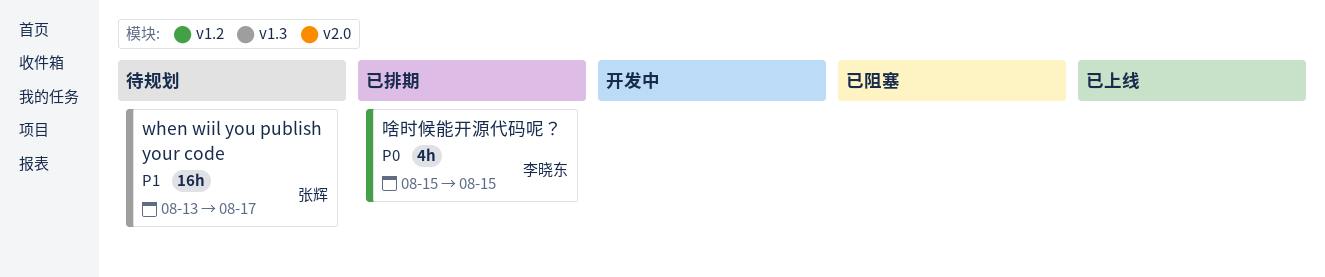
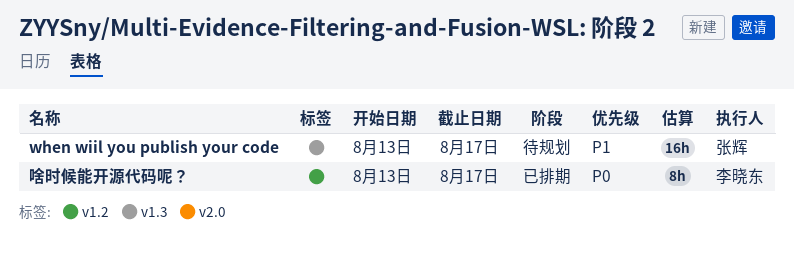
啥时候能开源代码呢？, estimate: 4h -> 8h
啥时候能开源代码呢？, start: Aug 15 -> Aug 13
啥时候能开源代码呢？, due: Aug 15 -> Aug 17

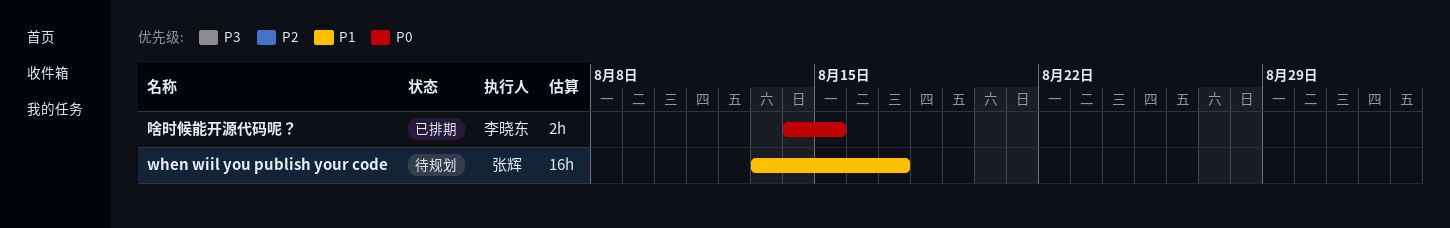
啥时候能开源代码呢？, estimate: 8h -> 2h
啥时候能开源代码呢？, start: Aug 13 -> Aug 14
啥时候能开源代码呢？, due: Aug 17 -> Aug 15

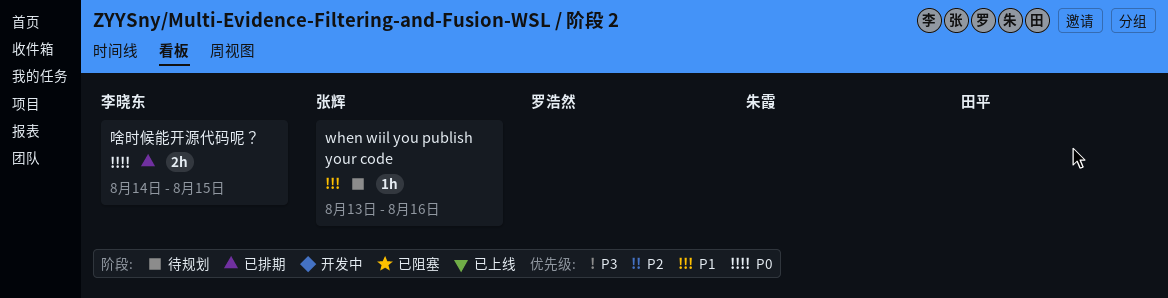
when wiil you publish your code, estimate: 16h -> 1h
when wiil you publish your code, due: Aug 17 -> Aug 16

